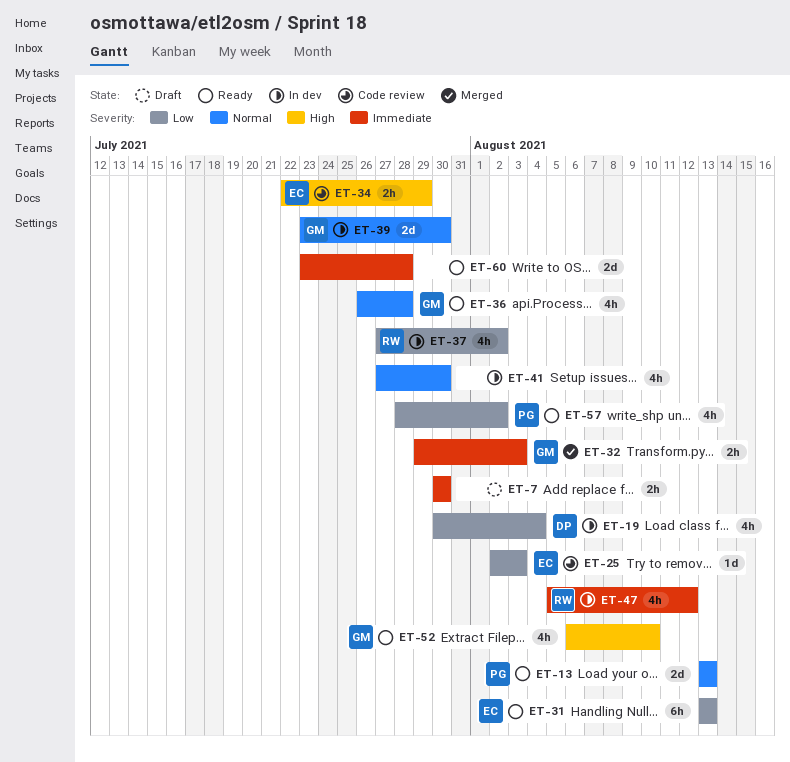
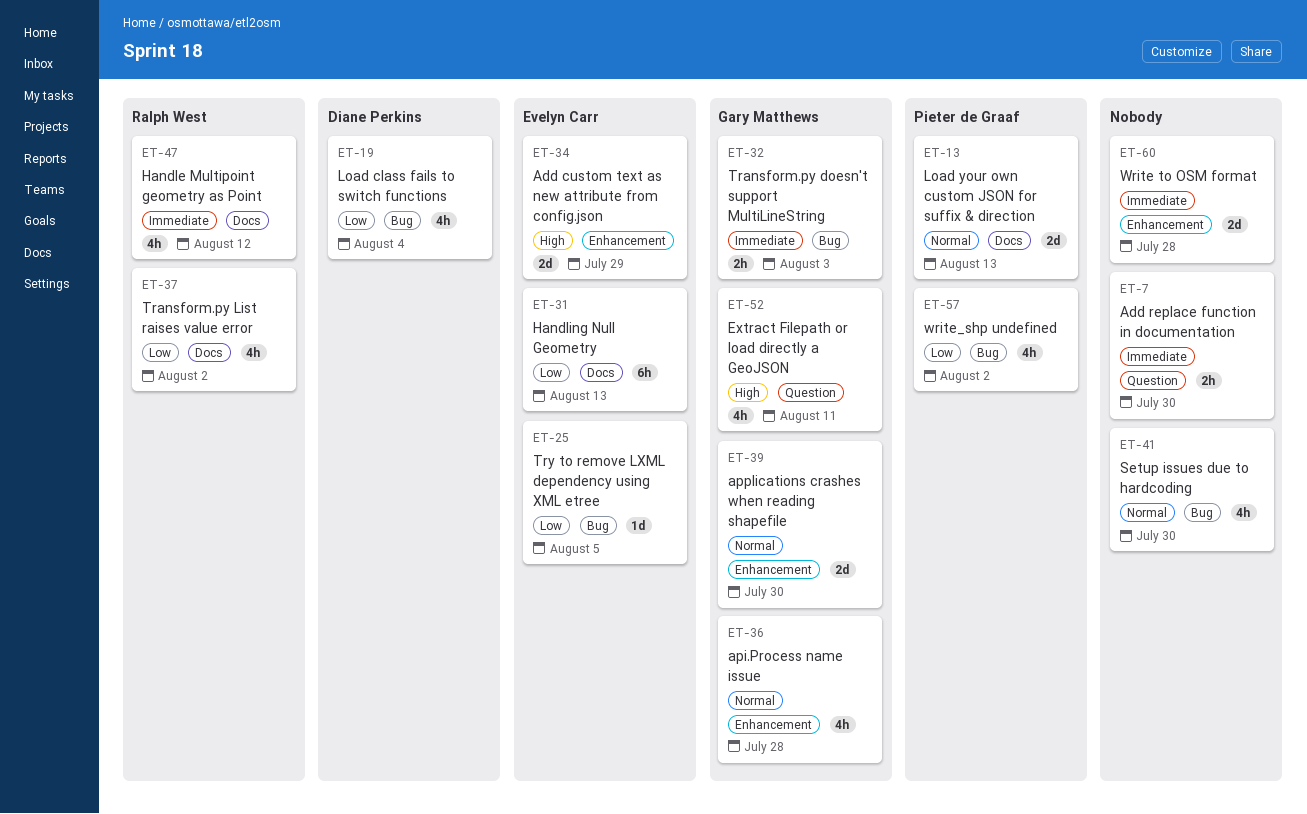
ET-25, due: Aug 3 -> Aug 5
ET-34, estimate: 2h -> 2d
ET-52, due: Aug 10 -> Aug 11

